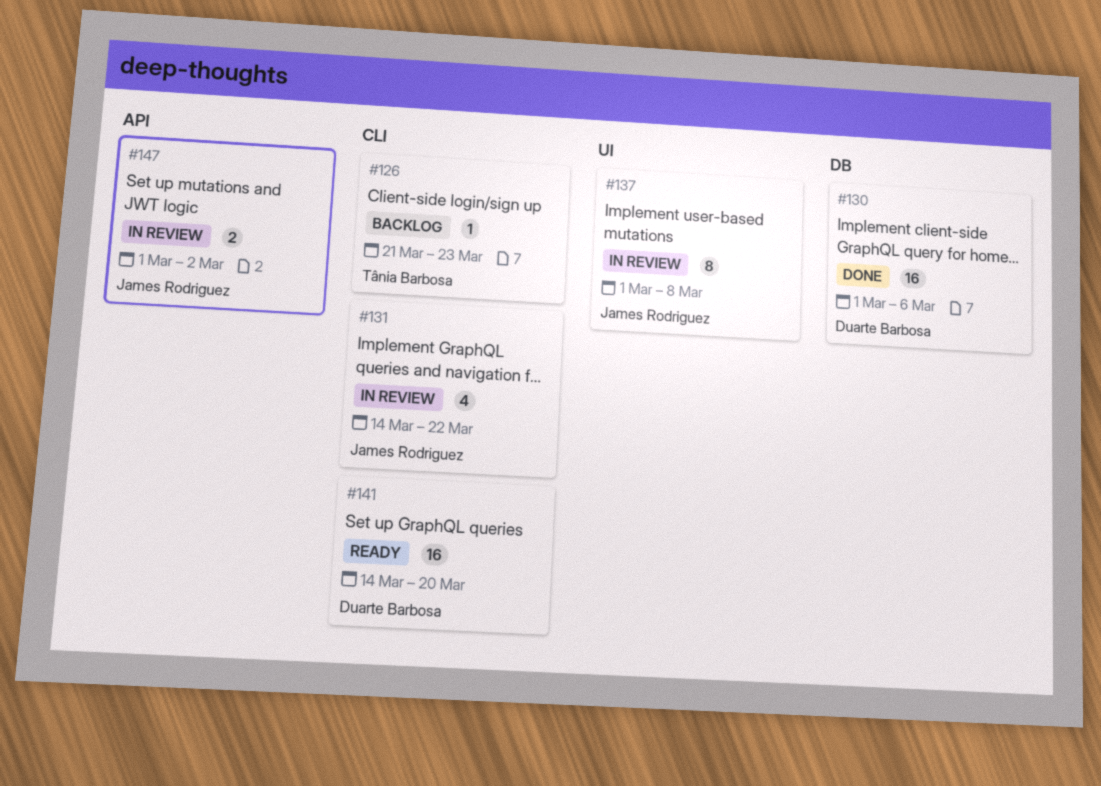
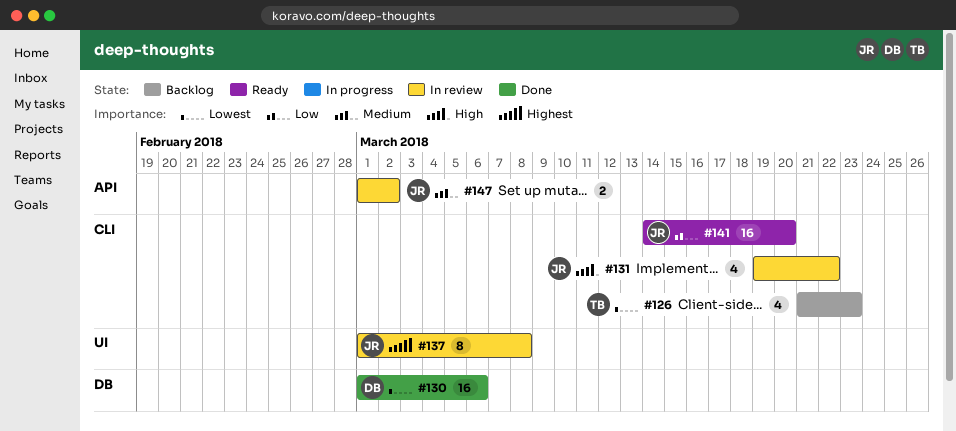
#126, estimate: 1 -> 4
#131, start: Mar 14 -> Mar 19
#141, owner: Duarte Barbosa -> James Rodriguez

